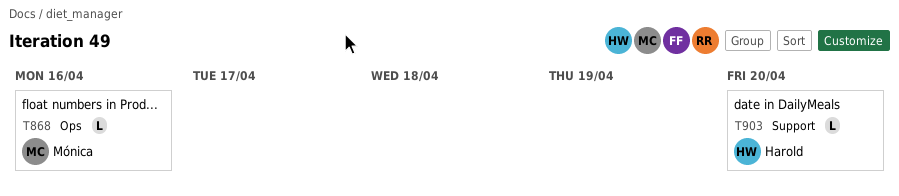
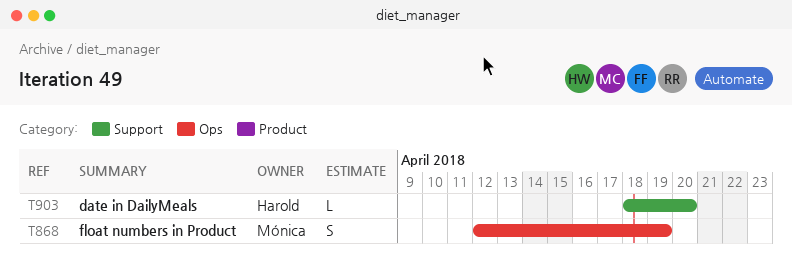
T868, estimate: L -> S
T868, due: Apr 16 -> Apr 19

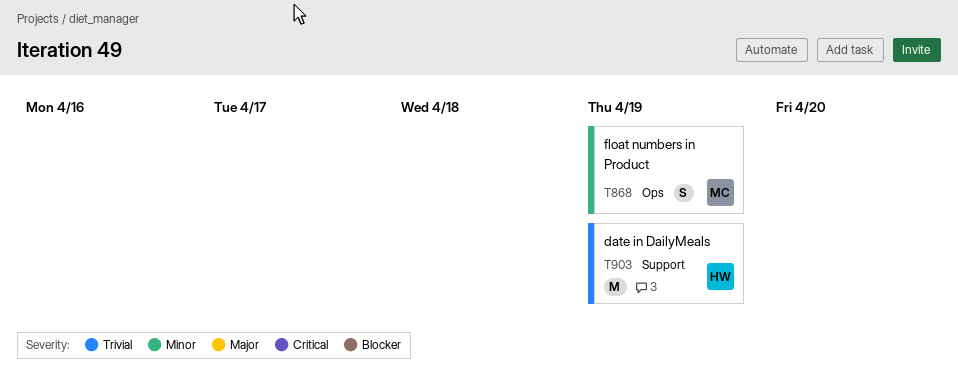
T903, estimate: L -> M
T903, due: Apr 20 -> Apr 19

